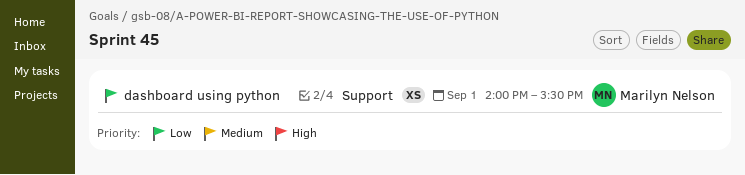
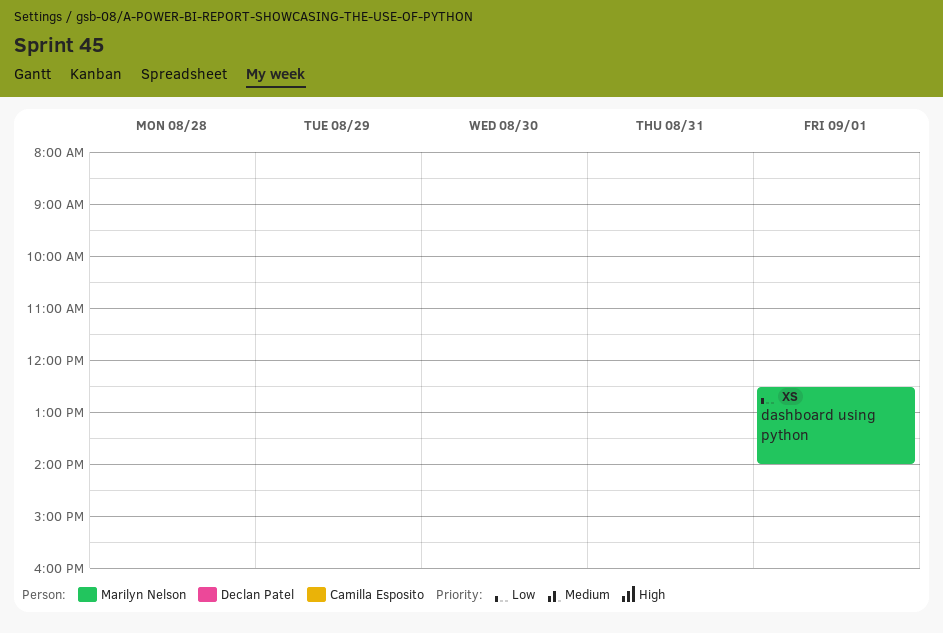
dashboard using python, begins: 14:00 -> 12:30
dashboard using python, ends: 15:30 -> 14:00

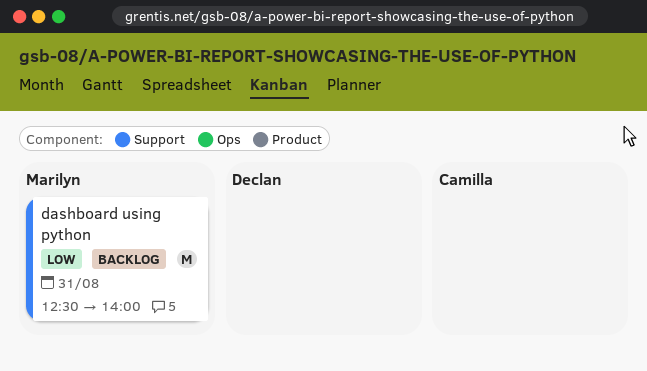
dashboard using python, estimate: XS -> M
dashboard using python, day: Sep 1 -> Aug 31

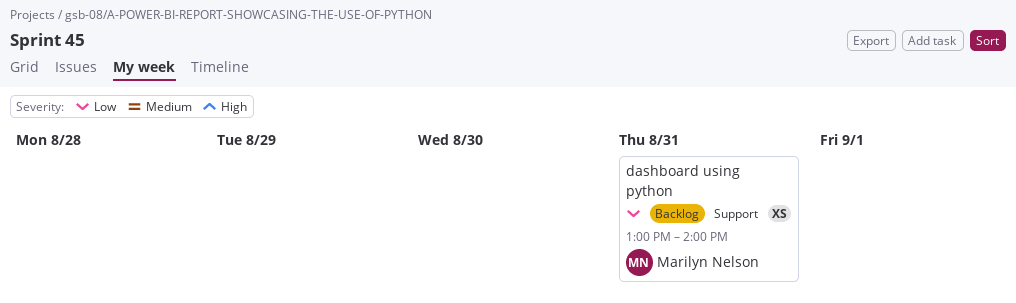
dashboard using python, estimate: M -> XS
dashboard using python, begins: 12:30 -> 13:00

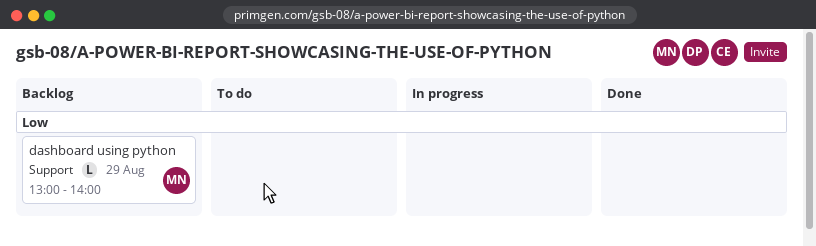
dashboard using python, estimate: XS -> L
dashboard using python, day: Aug 31 -> Aug 29

